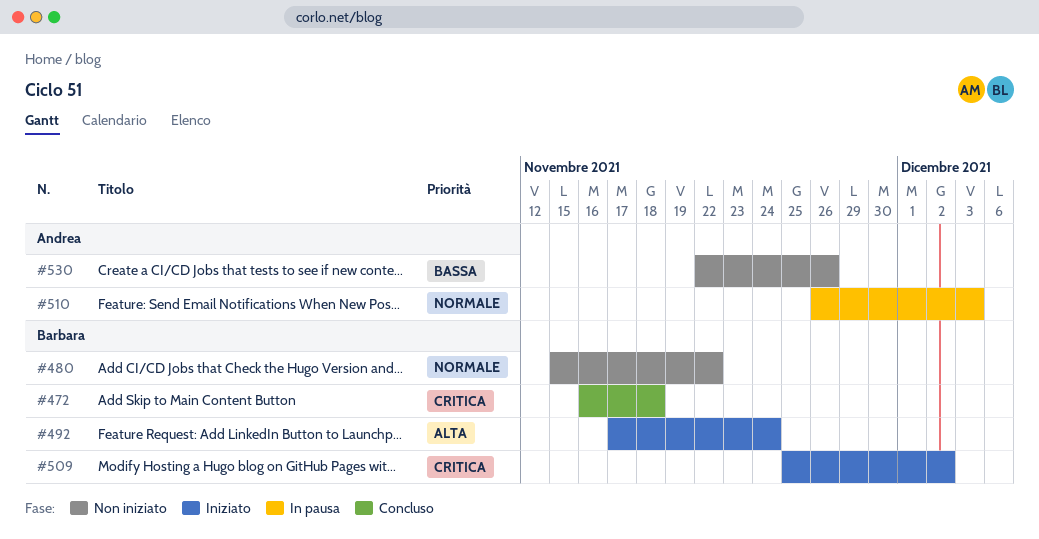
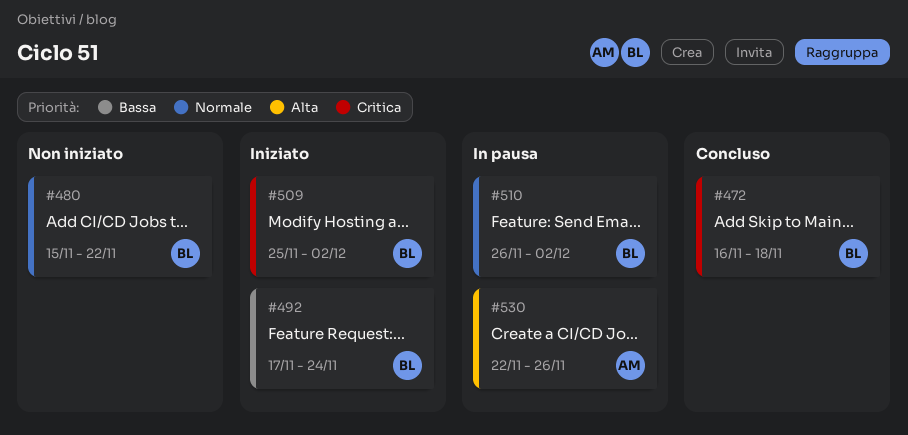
#492, priority: Alta -> Bassa
#510, owner: Andrea -> Barbara
#510, due: Dec 3 -> Dec 2
#530, status: Non iniziato -> In pausa
#530, priority: Bassa -> Alta

